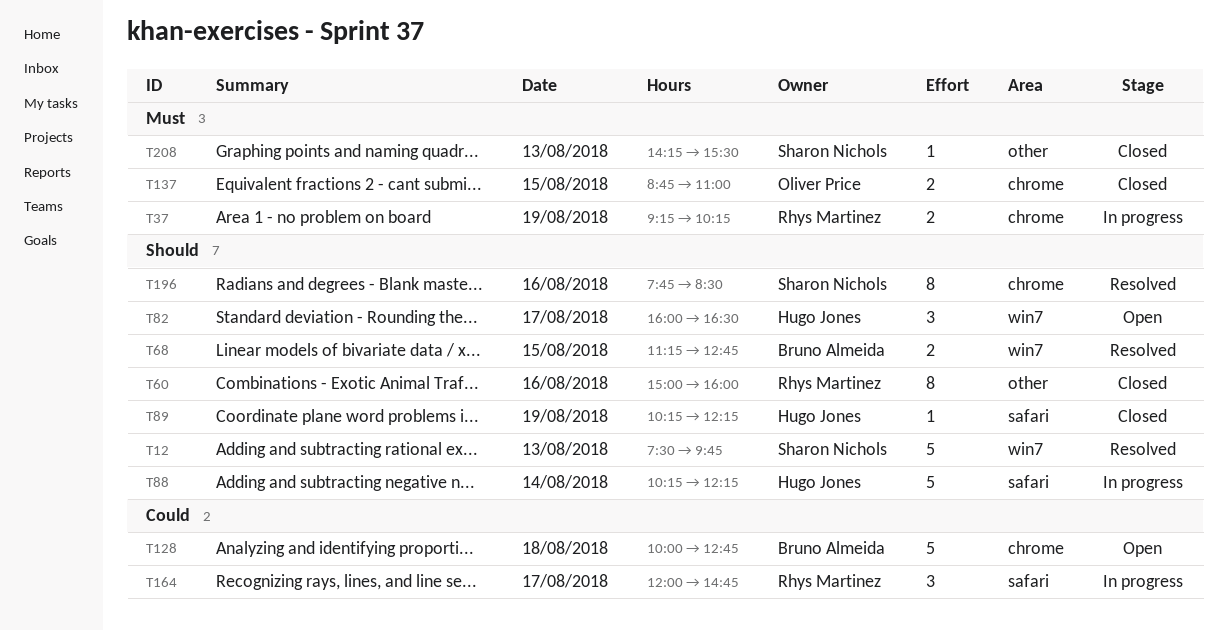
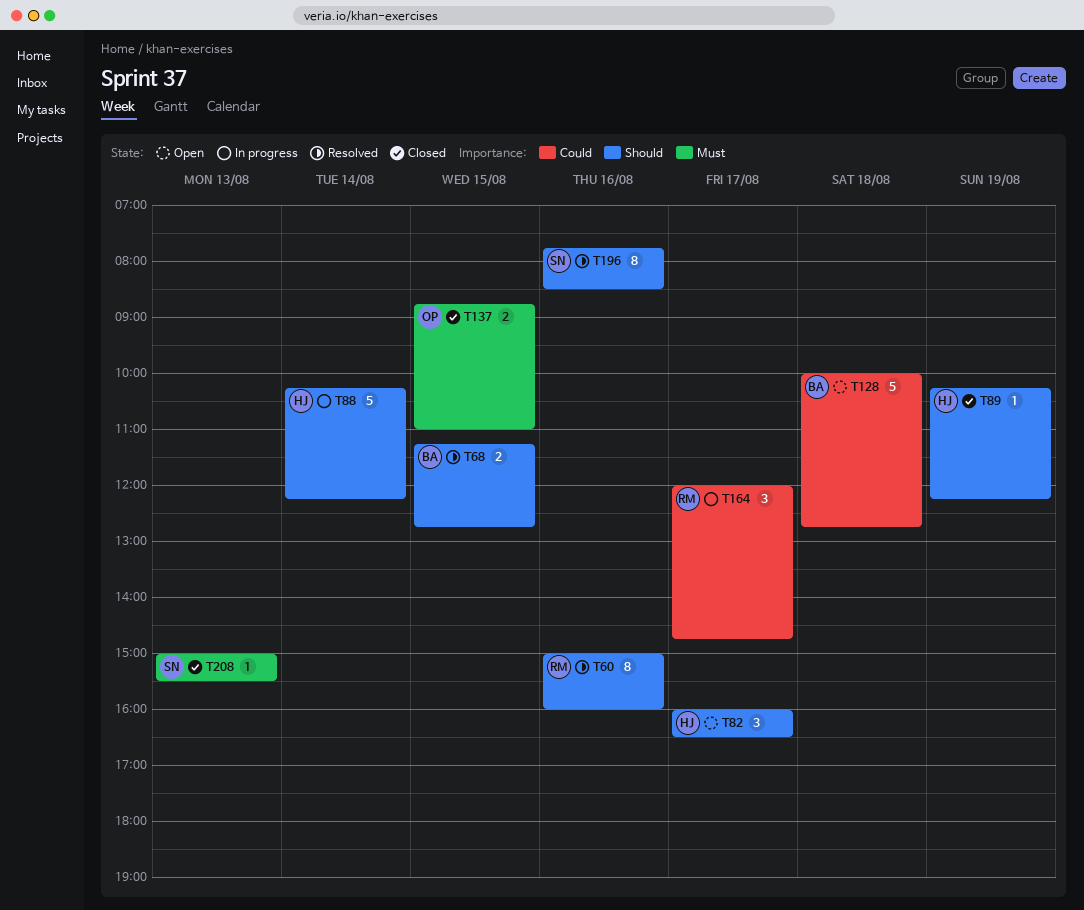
T12: present -> none
T37: present -> none
T60, status: Closed -> Resolved
T208, begins: 14:15 -> 15:00

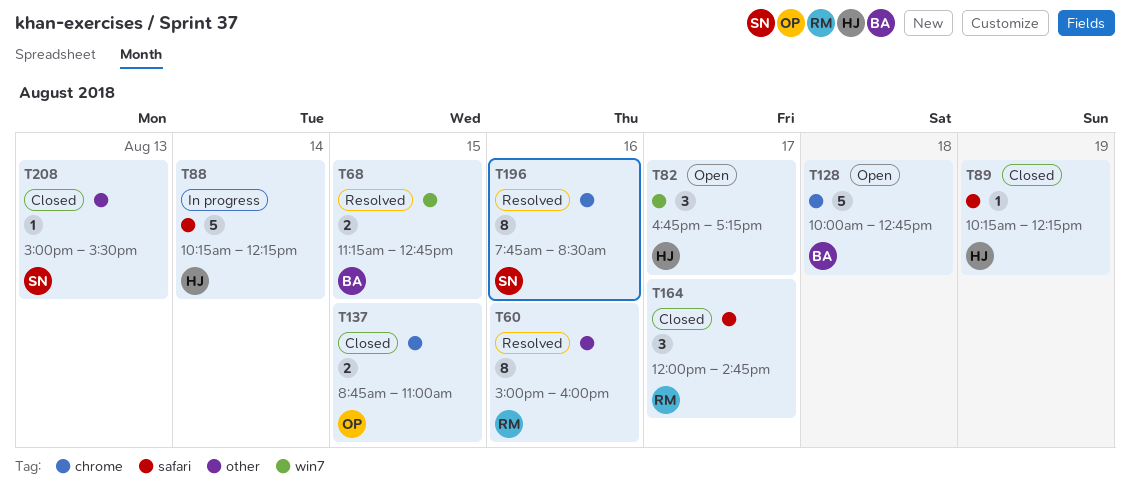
T82, begins: 16:00 -> 16:45
T82, ends: 16:30 -> 17:15
T164, status: In progress -> Closed

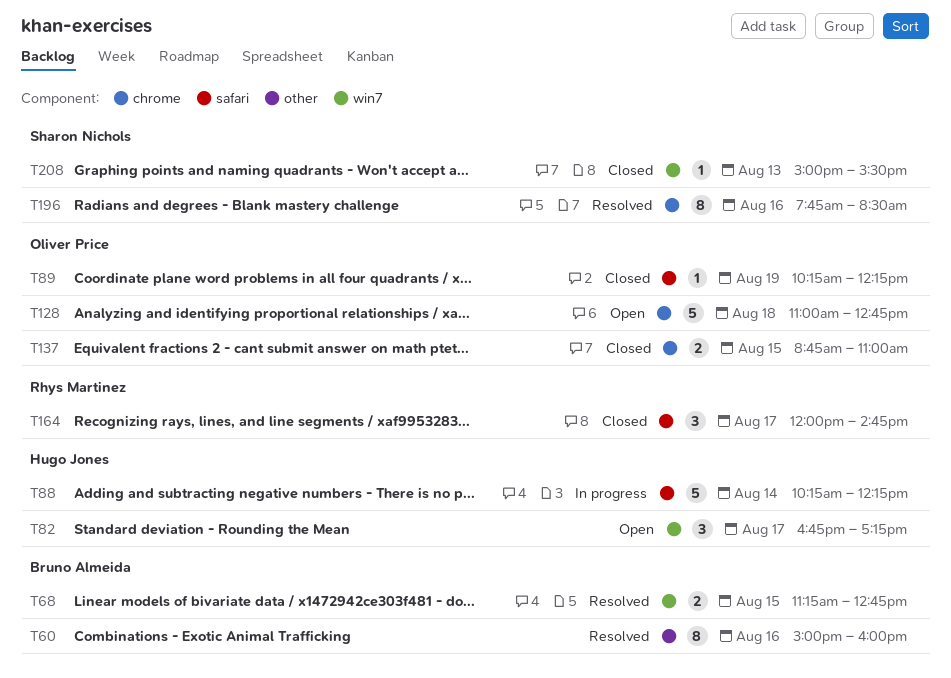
T60, owner: Rhys Martinez -> Bruno Almeida
T89, owner: Hugo Jones -> Oliver Price
T128, owner: Bruno Almeida -> Oliver Price
T128, begins: 10:00 -> 11:00
T208, label: other -> win7

